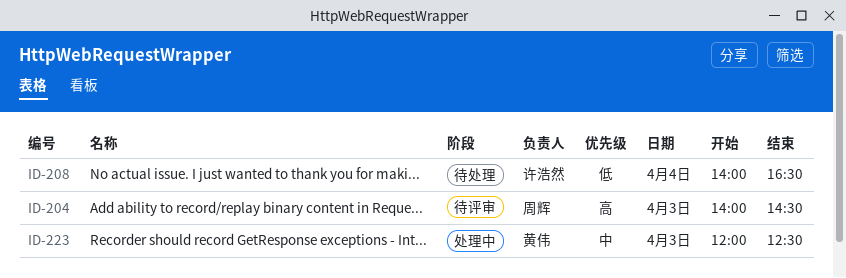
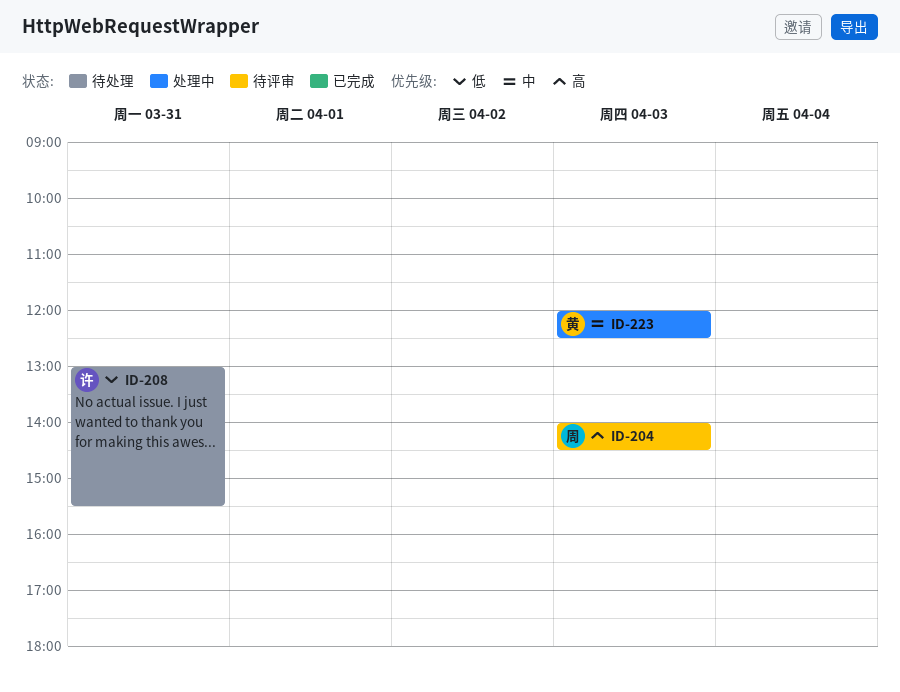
ID-208, day: Apr 4 -> Mar 31
ID-208, begins: 14:00 -> 13:00
ID-208, ends: 16:30 -> 15:30

